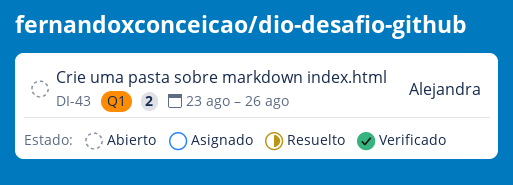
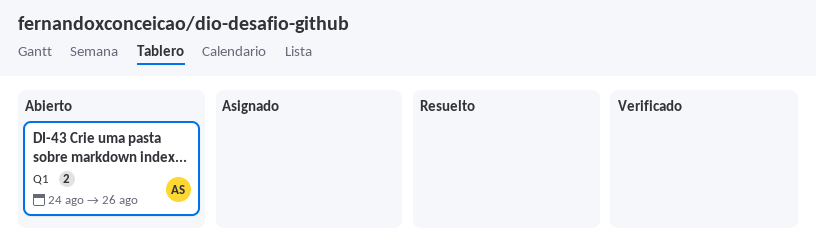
DI-43, start: Aug 23 -> Aug 24

